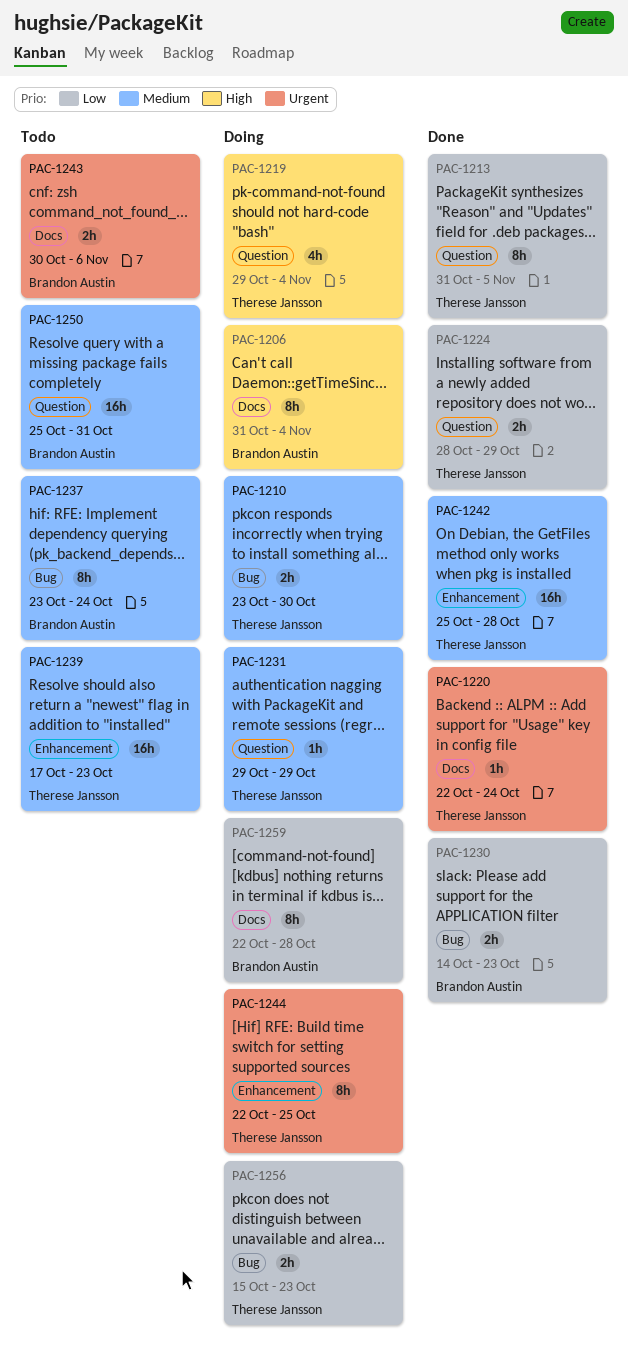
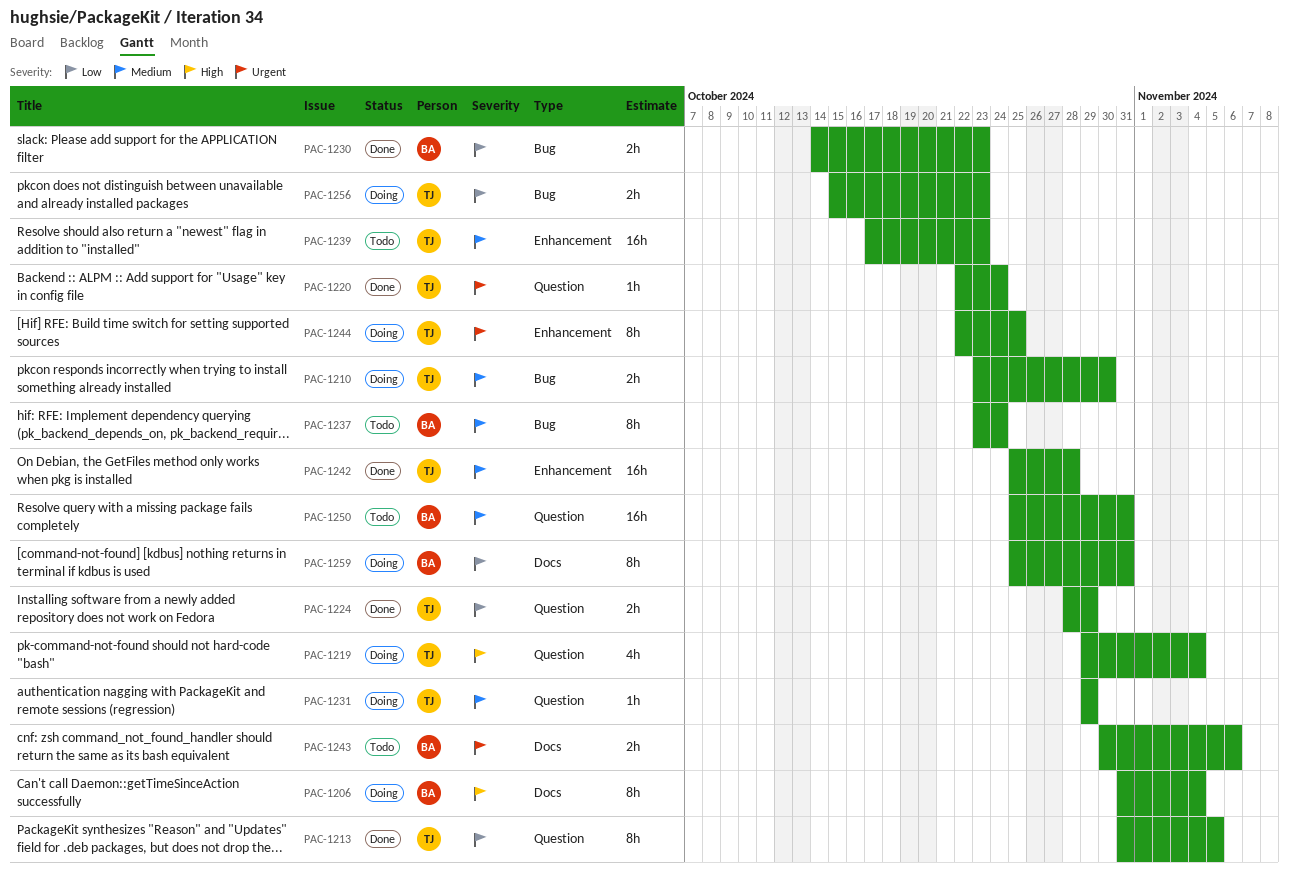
PAC-1220, label: Docs -> Question
PAC-1259, start: Oct 22 -> Oct 25
PAC-1259, due: Oct 28 -> Oct 31

